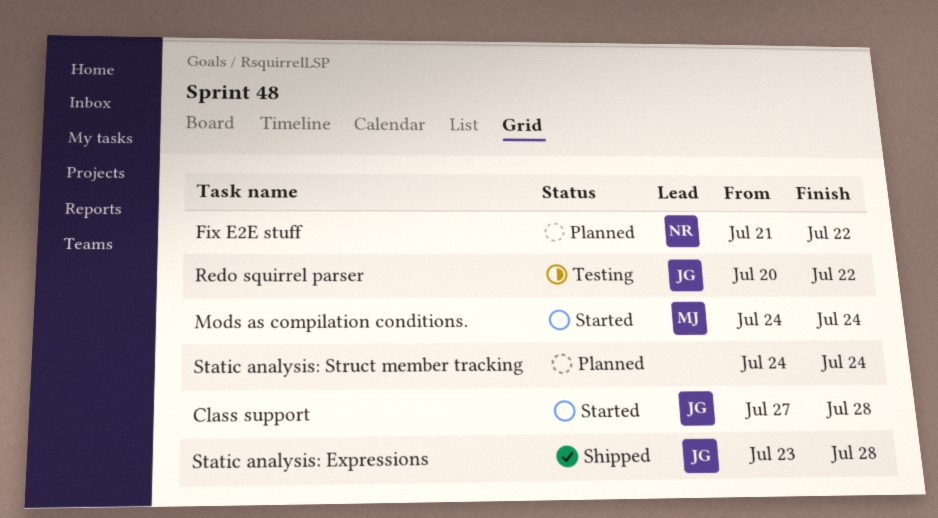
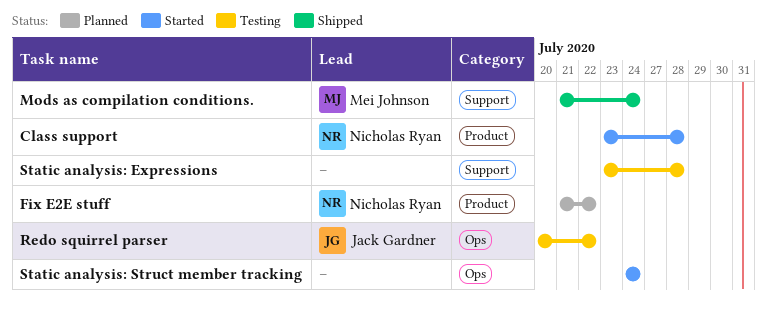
Class support, owner: Jack Gardner -> Nicholas Ryan
Class support, start: Jul 27 -> Jul 23
Mods as compilation conditions., status: Started -> Shipped
Mods as compilation conditions., start: Jul 24 -> Jul 21
Static analysis: Expressions, status: Shipped -> Testing
Static analysis: Expressions, owner: Jack Gardner -> none
Static analysis: Struct member tracking, status: Planned -> Started

